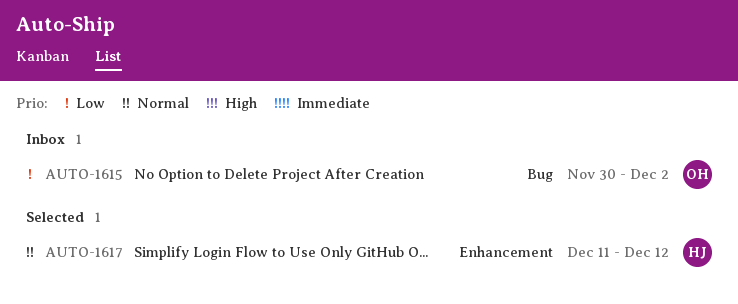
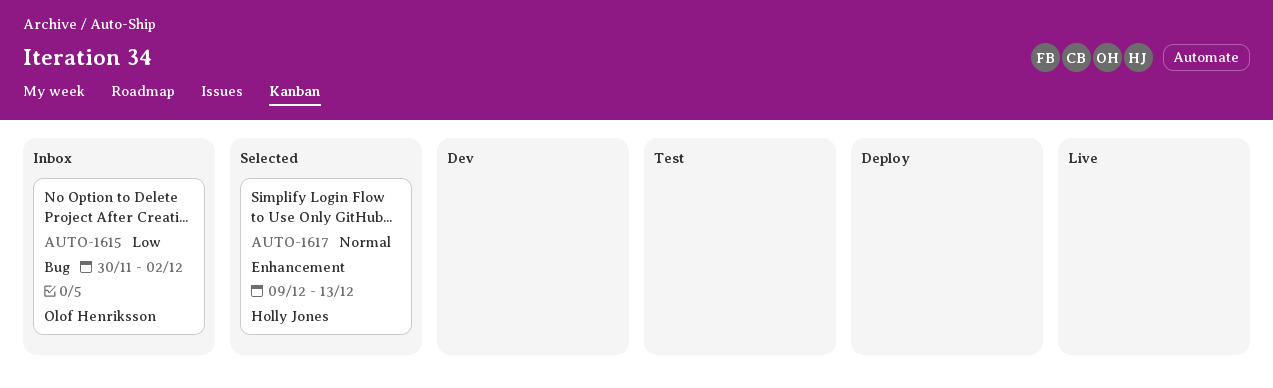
AUTO-1617, start: Dec 11 -> Dec 9
AUTO-1617, due: Dec 12 -> Dec 13

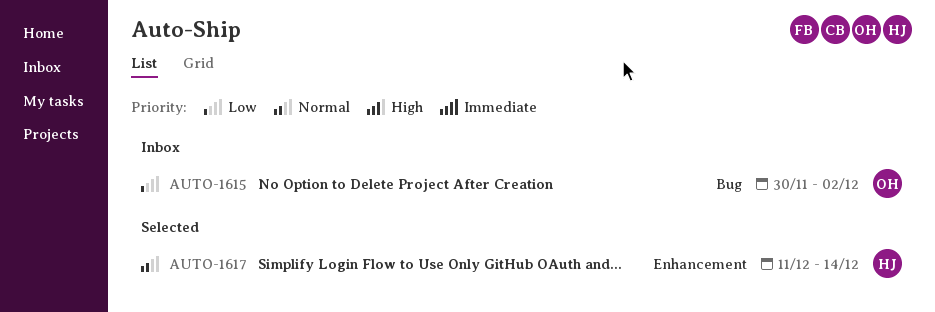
AUTO-1617, start: Dec 9 -> Dec 11
AUTO-1617, due: Dec 13 -> Dec 14

